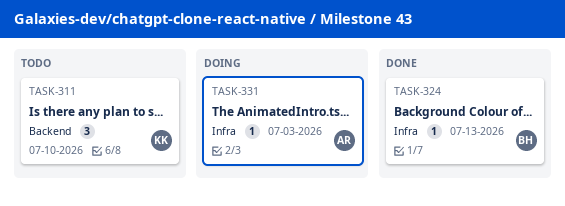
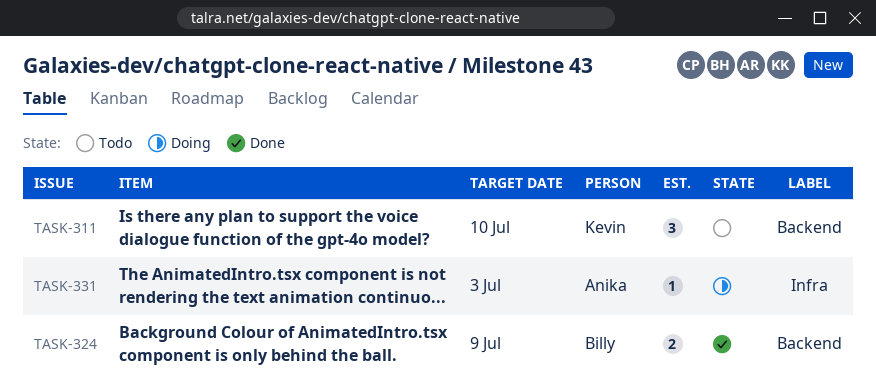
TASK-324, label: Infra -> Backend
TASK-324, estimate: 1 -> 2
TASK-324, due: Jul 13 -> Jul 9

